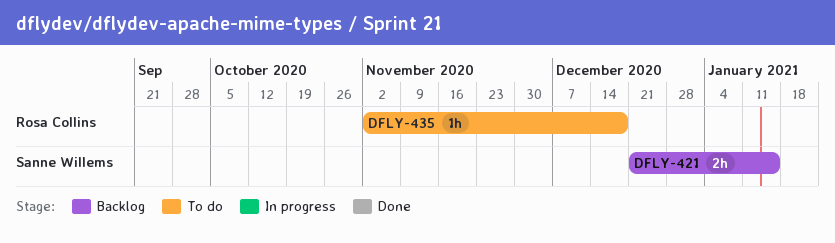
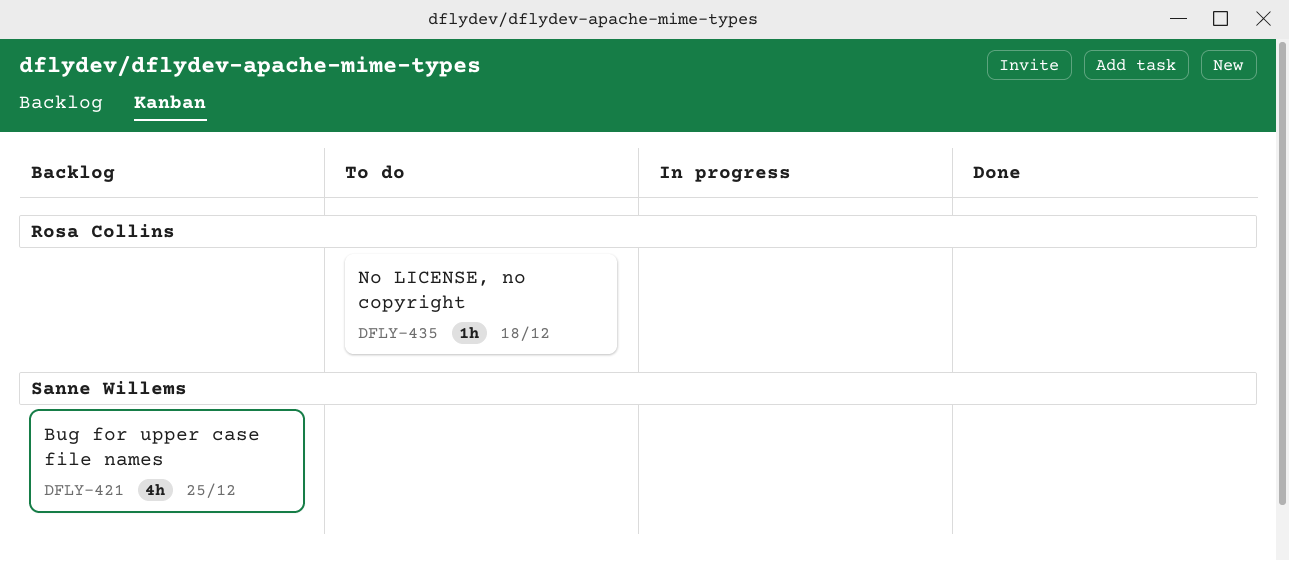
DFLY-421, estimate: 2h -> 4h
DFLY-421, due: Jan 15 -> Dec 25

